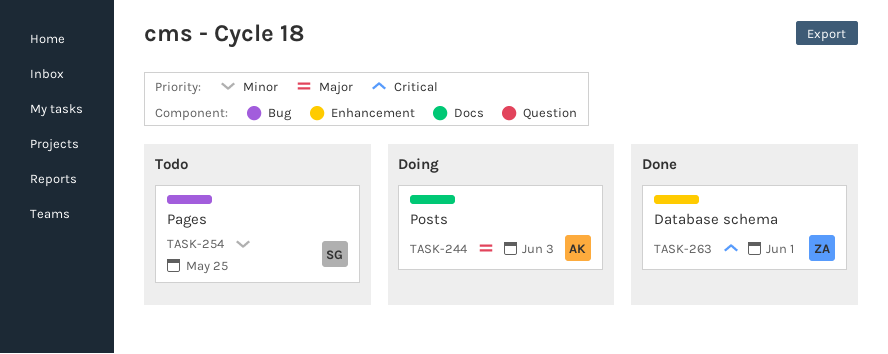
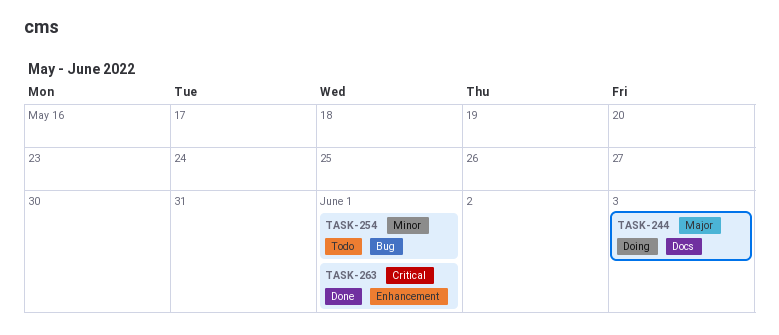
TASK-254, due: May 25 -> Jun 1

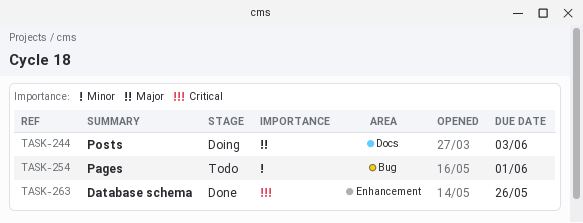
TASK-263, due: Jun 1 -> May 26

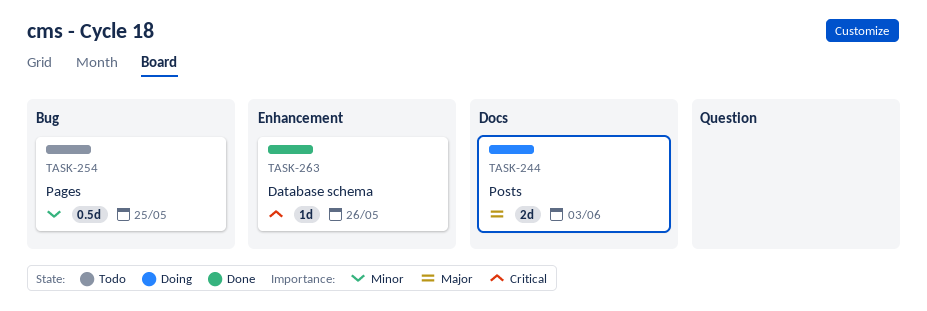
TASK-254, due: Jun 1 -> May 25

